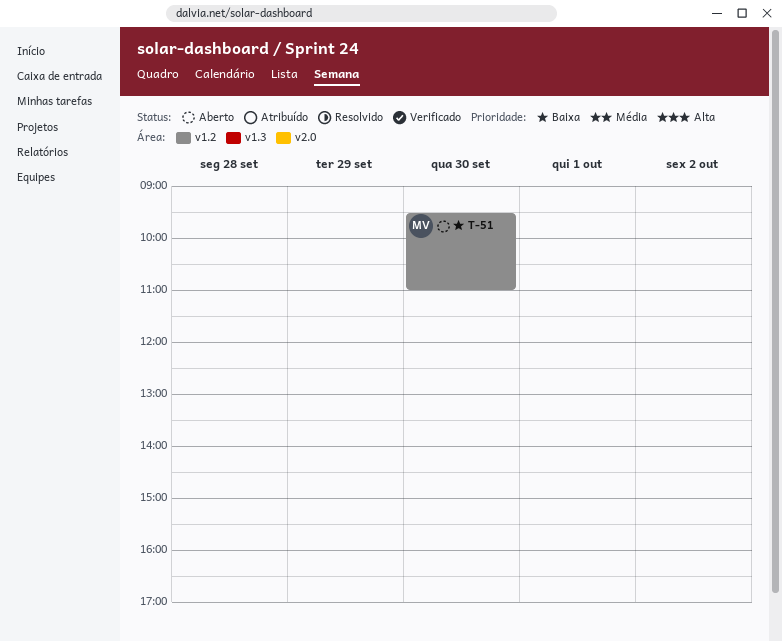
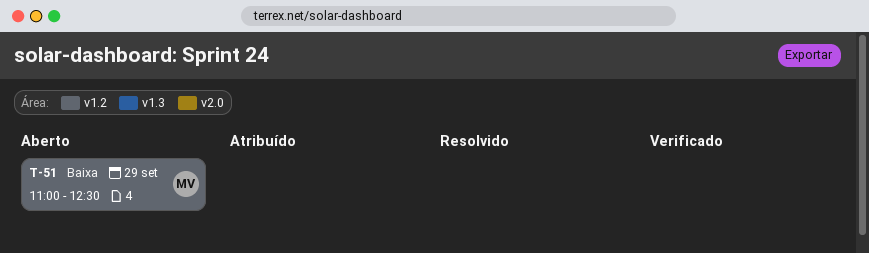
T-51, day: Sep 30 -> Sep 29
T-51, begins: 09:30 -> 11:00
T-51, ends: 11:00 -> 12:30

